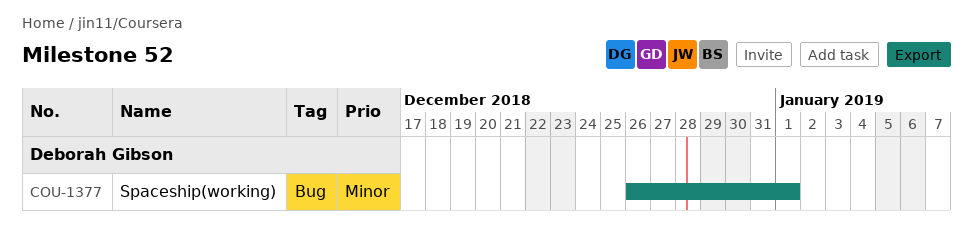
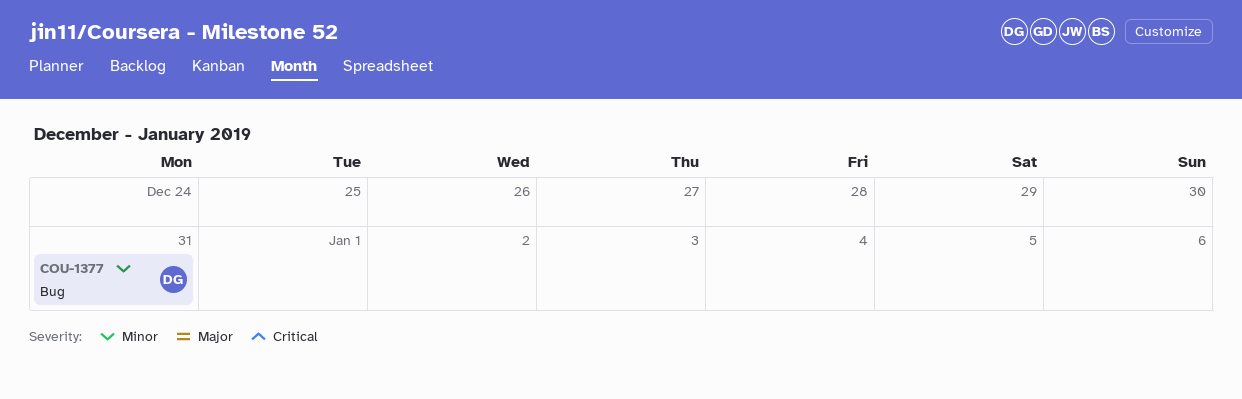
COU-1377, due: Jan 1 -> Dec 31

